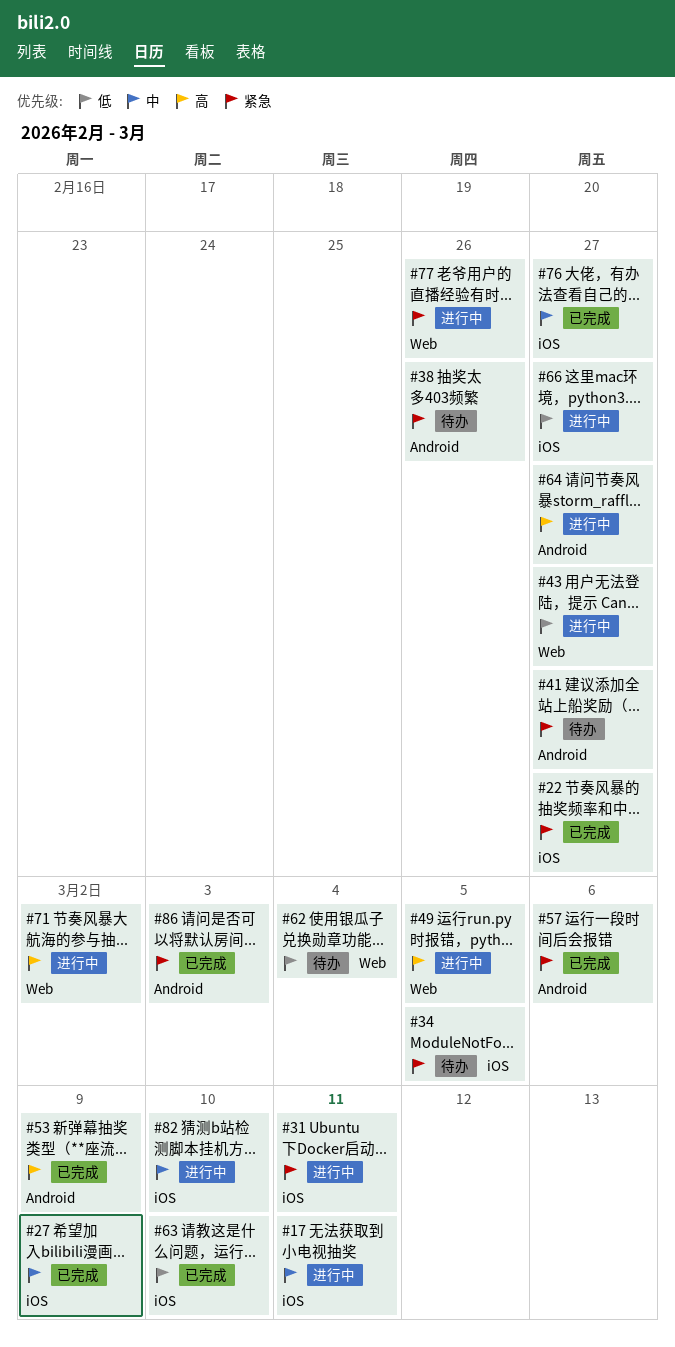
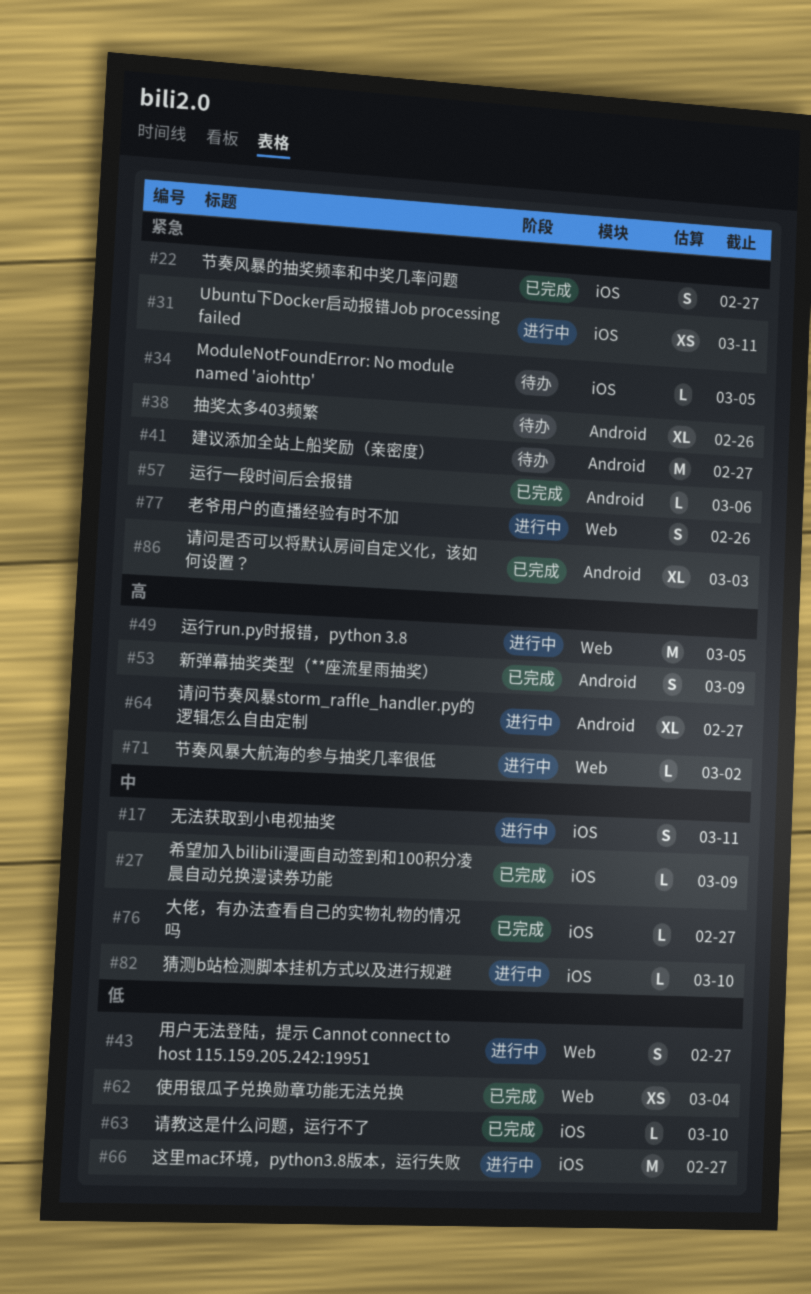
#62, status: 待办 -> 已完成

